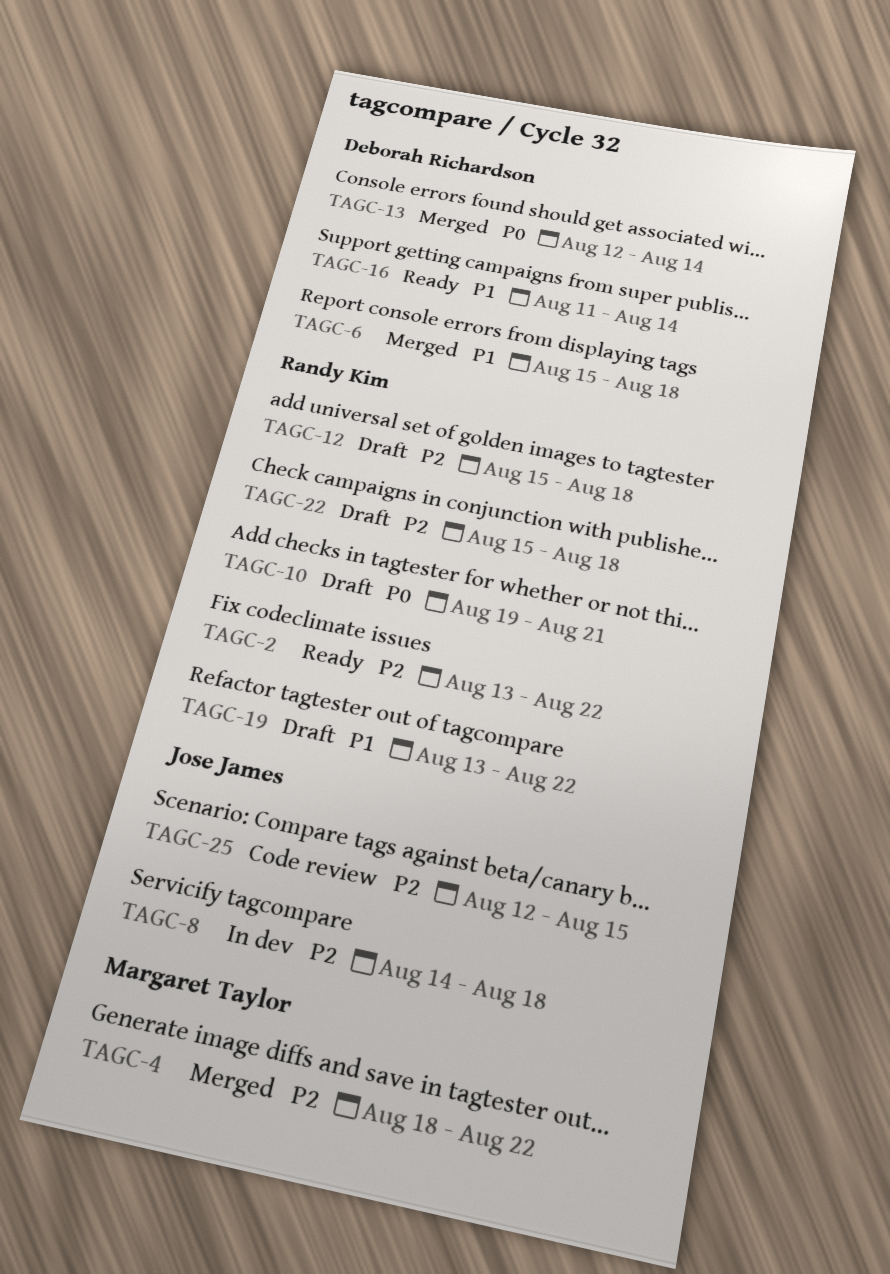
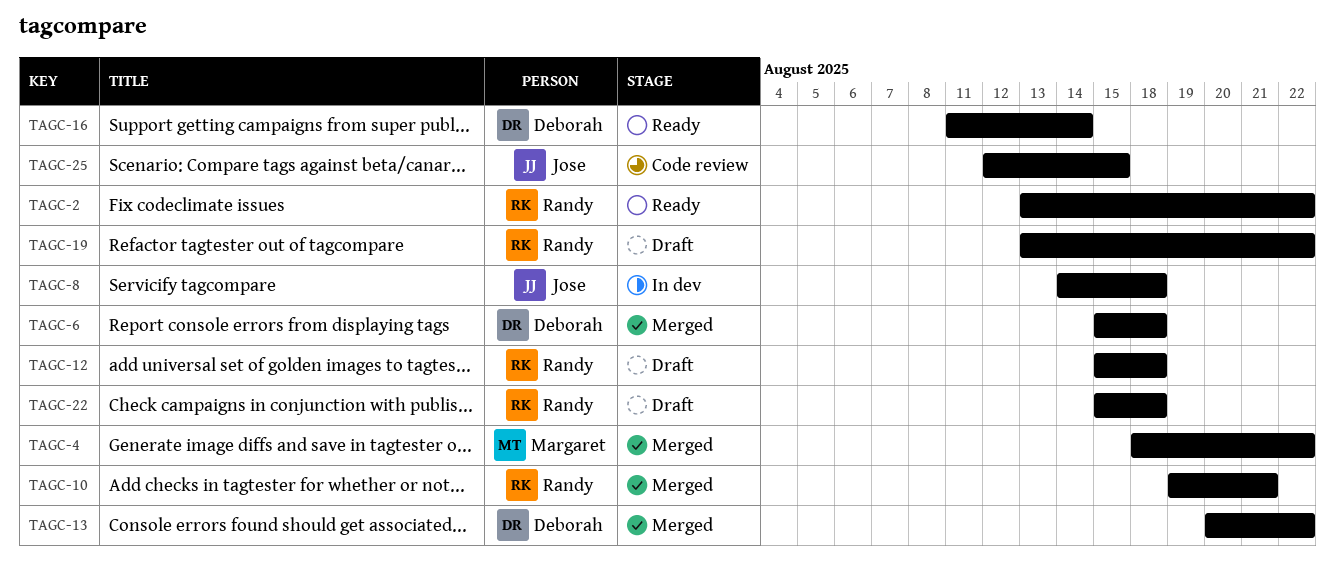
TAGC-10, status: Draft -> Merged
TAGC-13, start: Aug 12 -> Aug 20
TAGC-13, due: Aug 14 -> Aug 22

